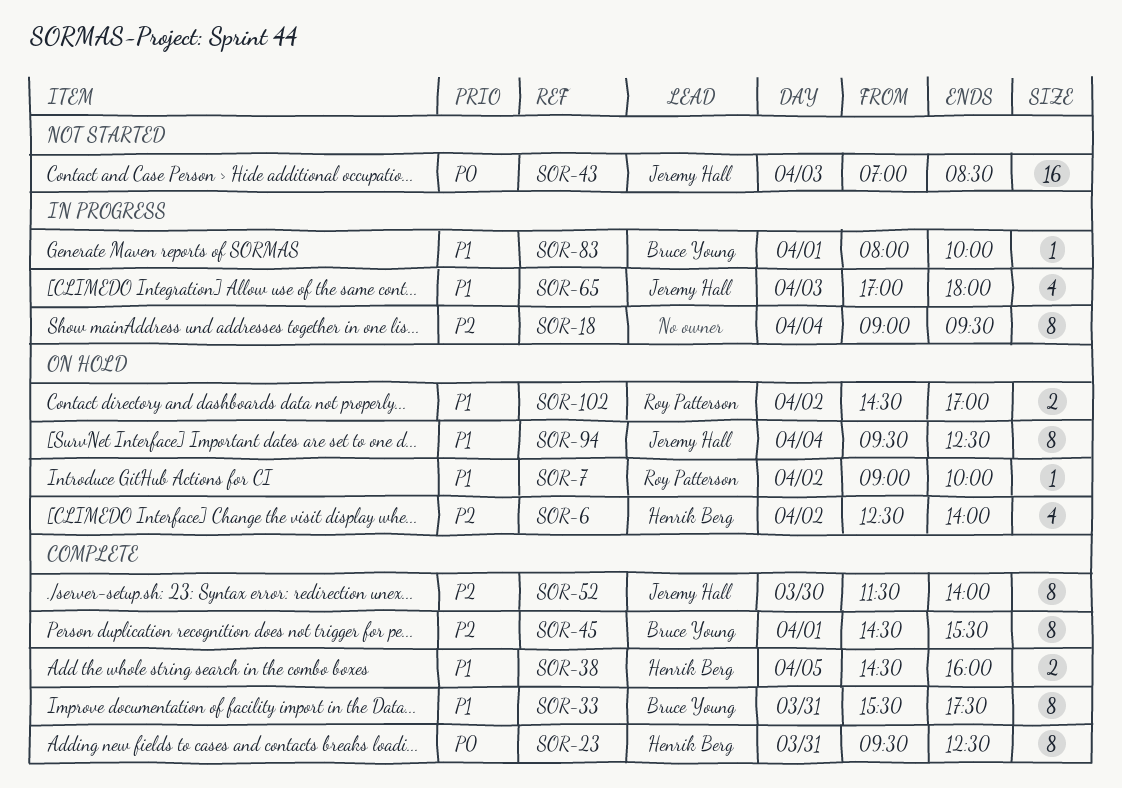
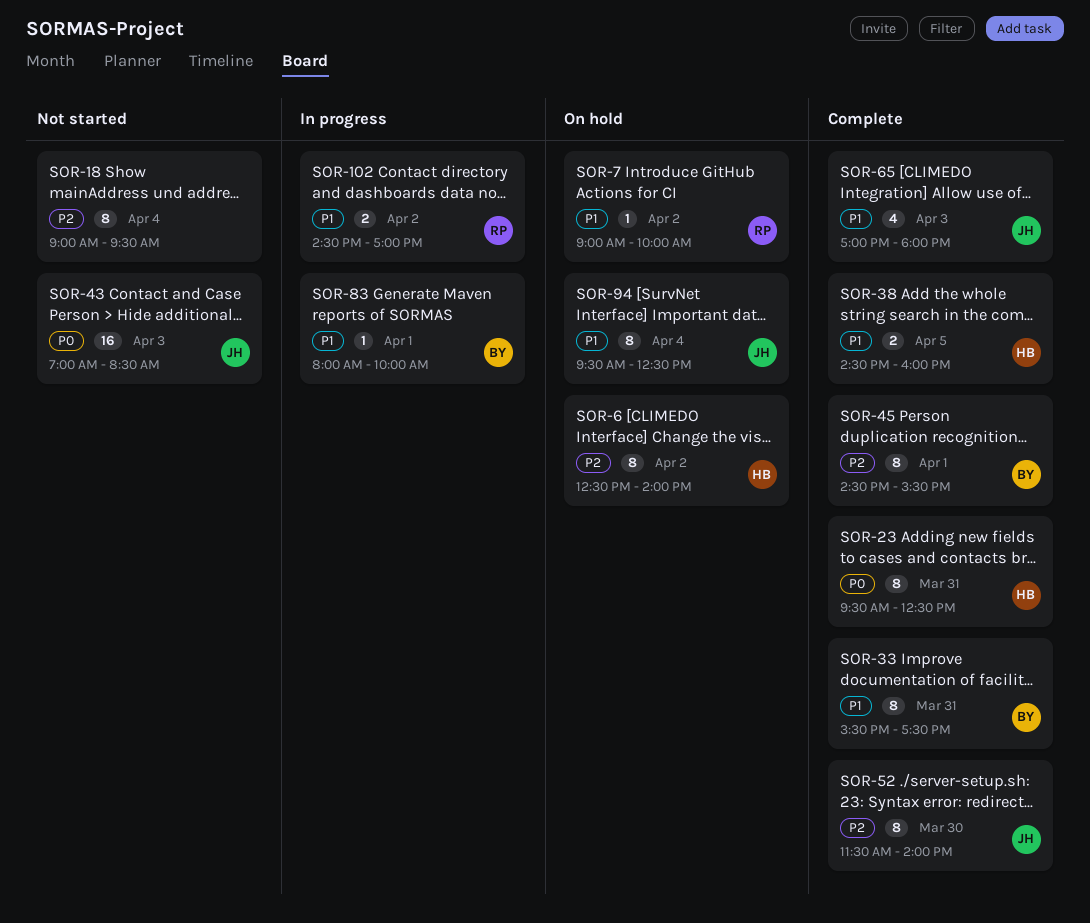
SOR-6, estimate: 4 -> 8
SOR-18, status: In progress -> Not started
SOR-65, status: In progress -> Complete
SOR-102, status: On hold -> In progress

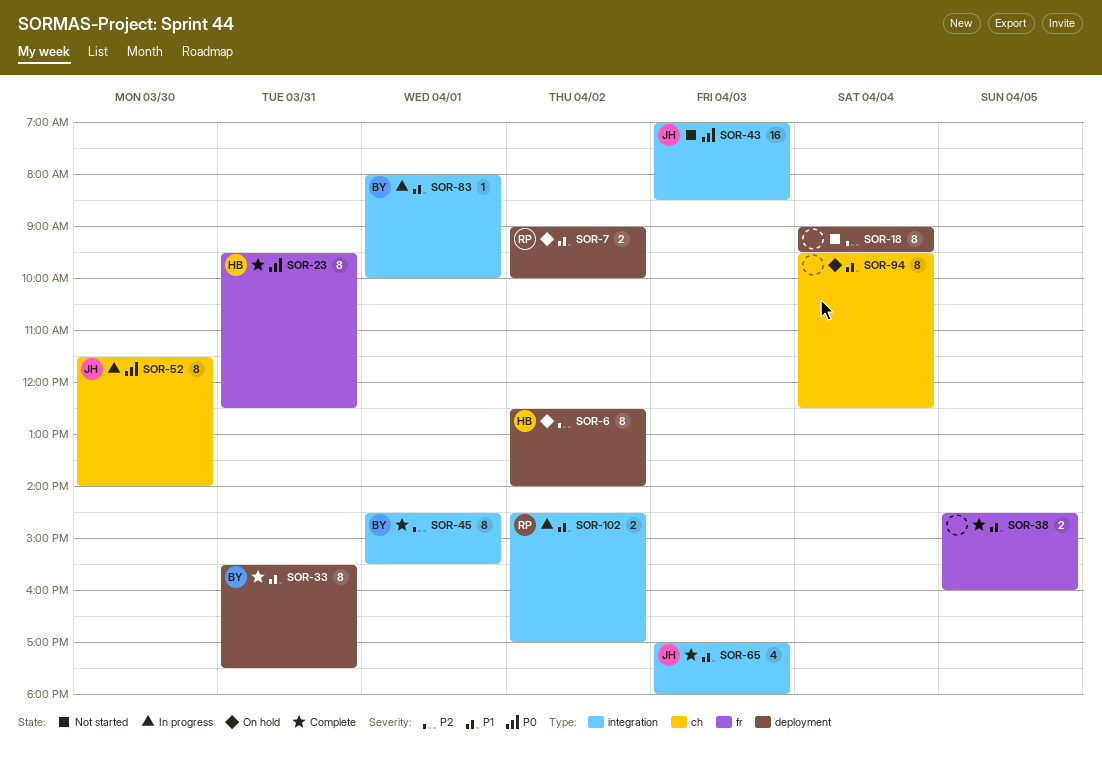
SOR-7, estimate: 1 -> 2
SOR-38, owner: HB -> none
SOR-52, status: Complete -> In progress
SOR-52, priority: P2 -> P0
SOR-94, owner: JH -> none

